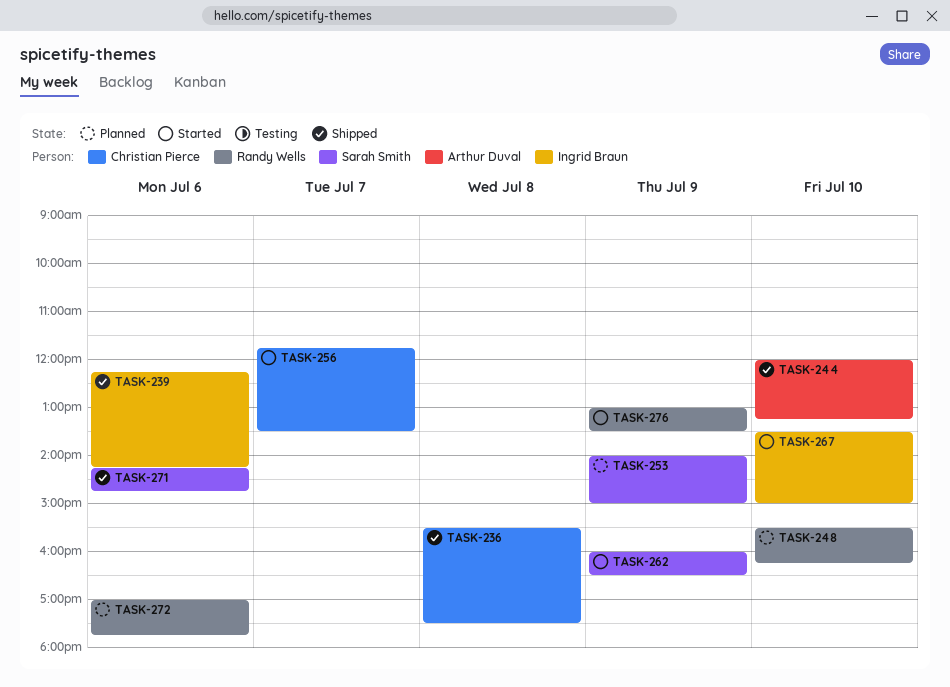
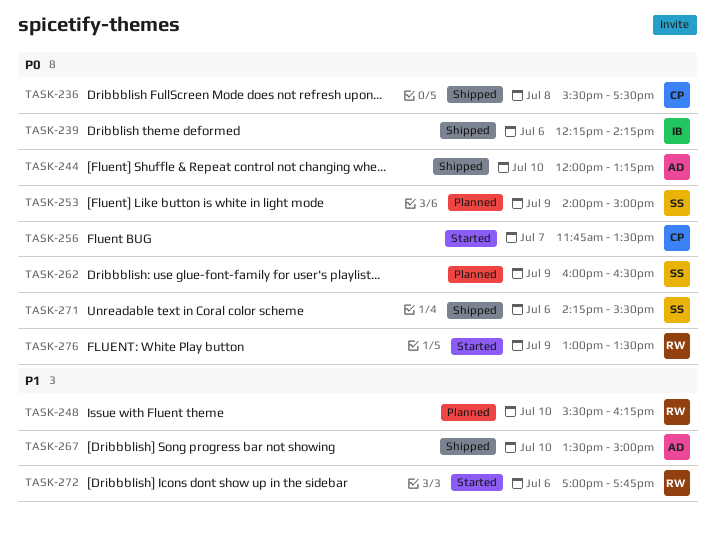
TASK-262, status: Started -> Planned
TASK-267, status: Started -> Shipped
TASK-267, owner: Ingrid Braun -> Arthur Duval
TASK-271, ends: 14:45 -> 15:30
TASK-272, status: Planned -> Started

